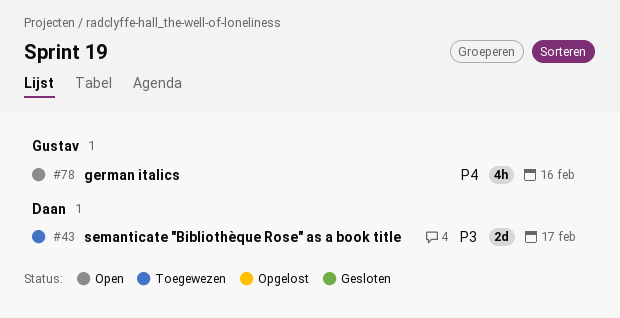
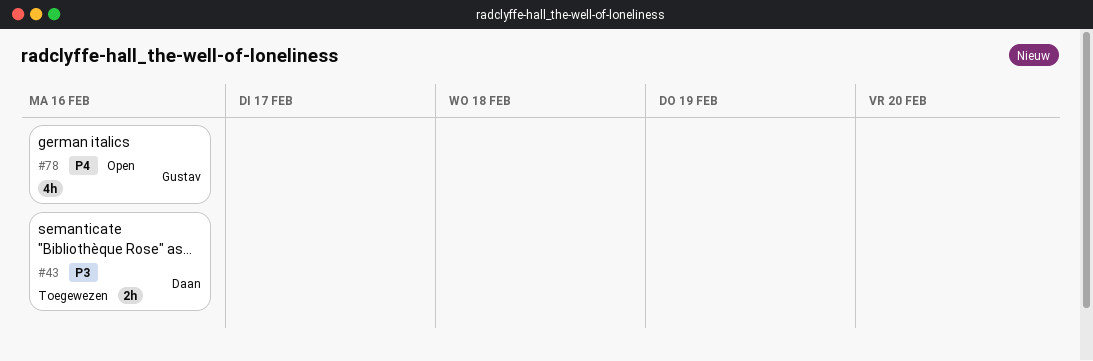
#43, estimate: 2d -> 2h
#43, due: Feb 17 -> Feb 16

